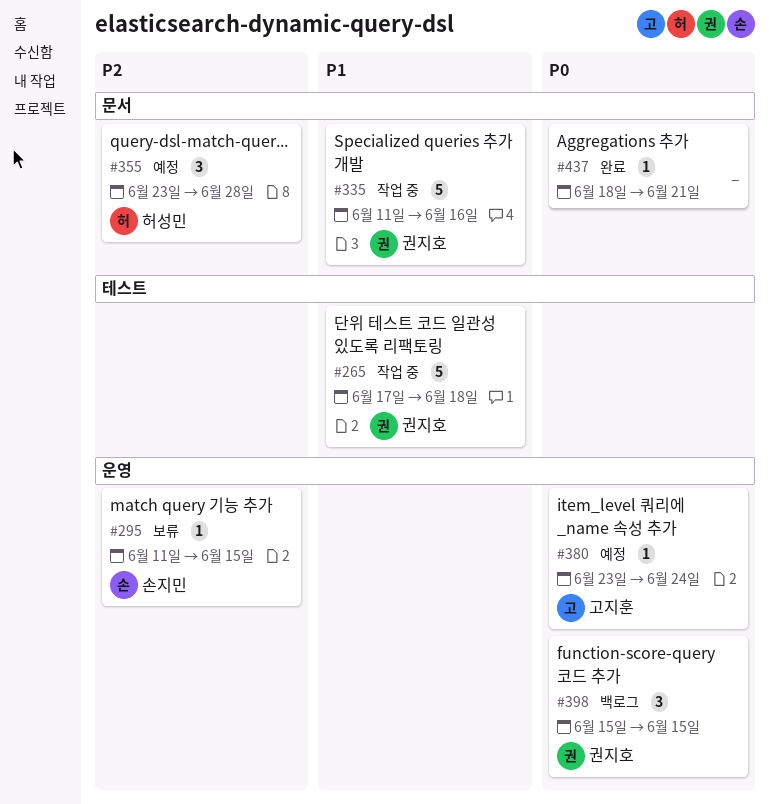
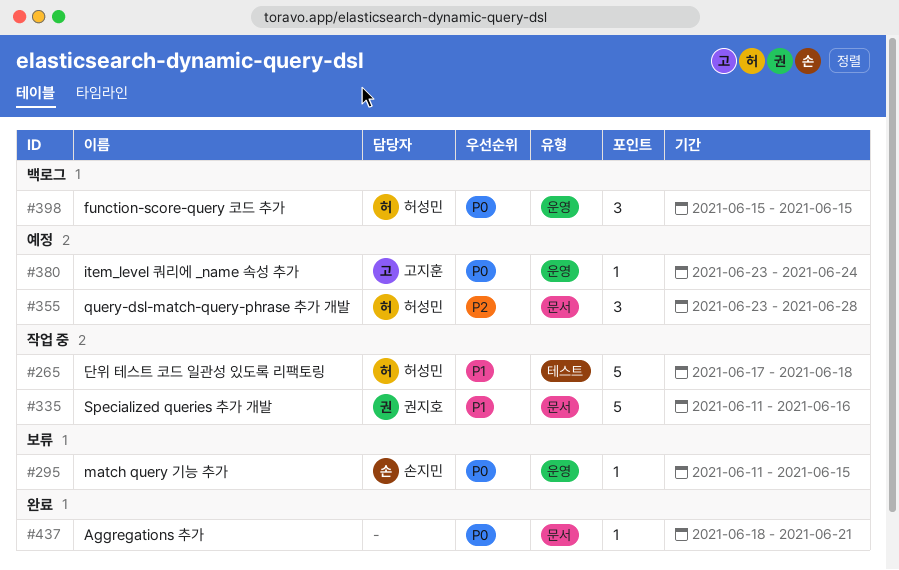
#265, owner: 권지호 -> 허성민
#295, priority: P2 -> P0
#398, owner: 권지호 -> 허성민

